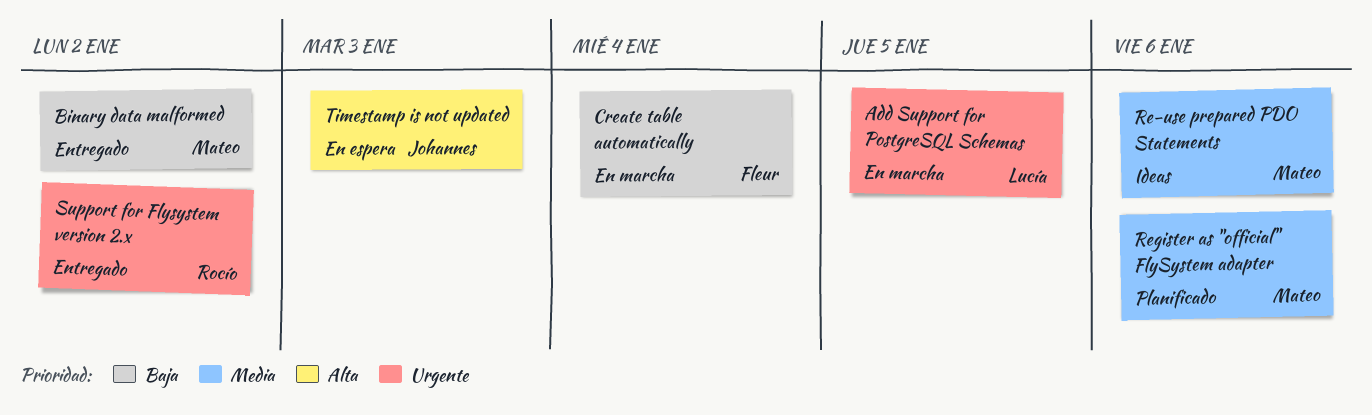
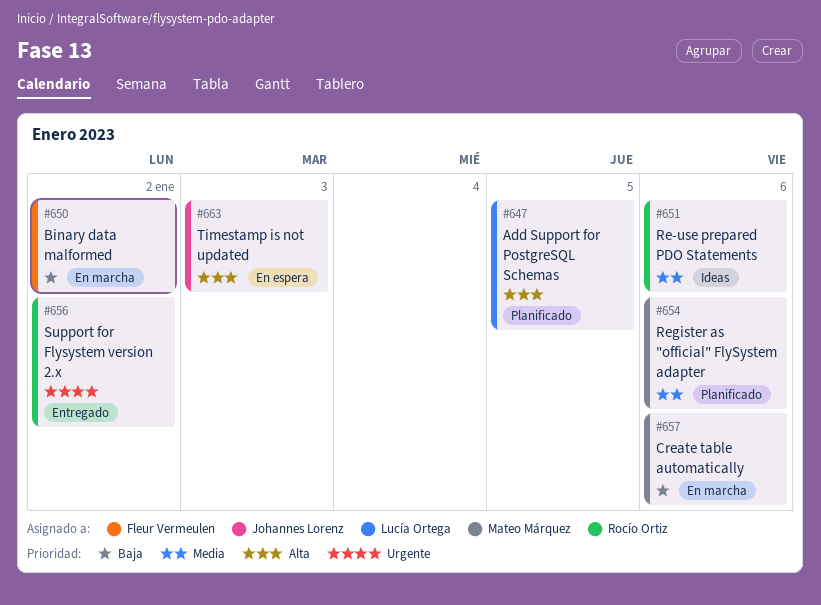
Add Support for PostgreSQL Schemas, status: En marcha -> Planificado
Add Support for PostgreSQL Schemas, priority: Urgente -> Alta
Binary data malformed, status: Entregado -> En marcha
Binary data malformed, owner: Mateo Márquez -> Fleur Vermeulen
Create table automatically, owner: Fleur Vermeulen -> Mateo Márquez
Create table automatically, due: Jan 4 -> Jan 6
Re-use prepared PDO Statements, owner: Mateo Márquez -> Rocío Ortiz

